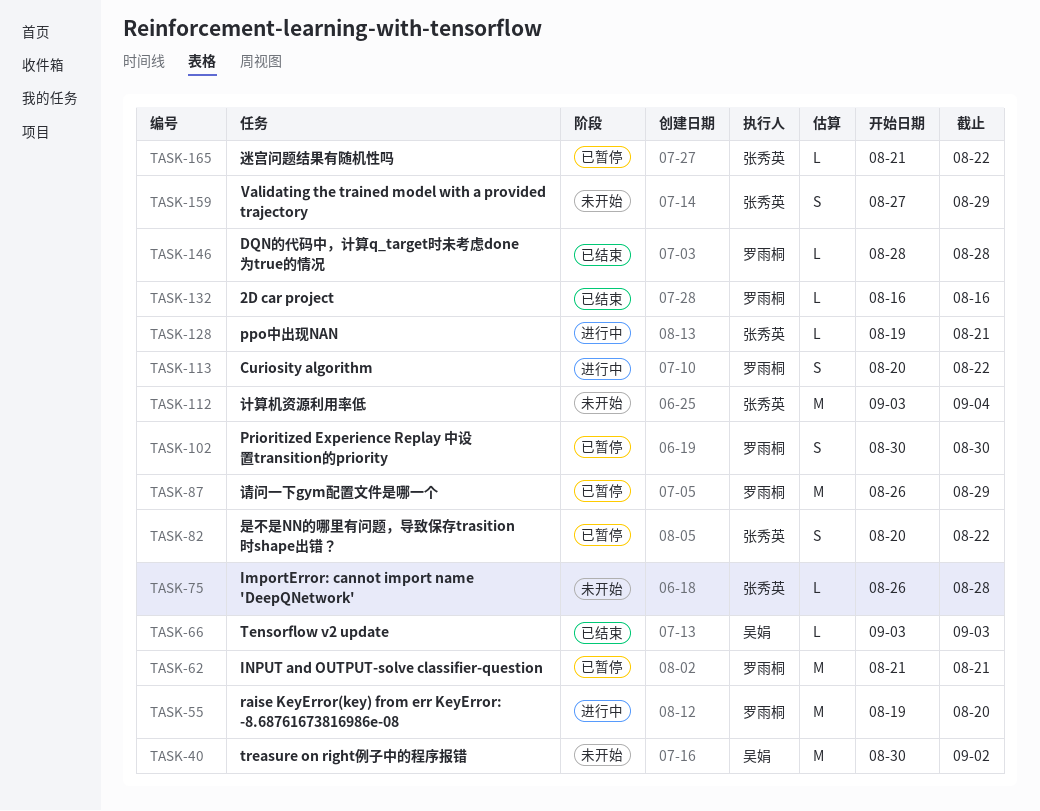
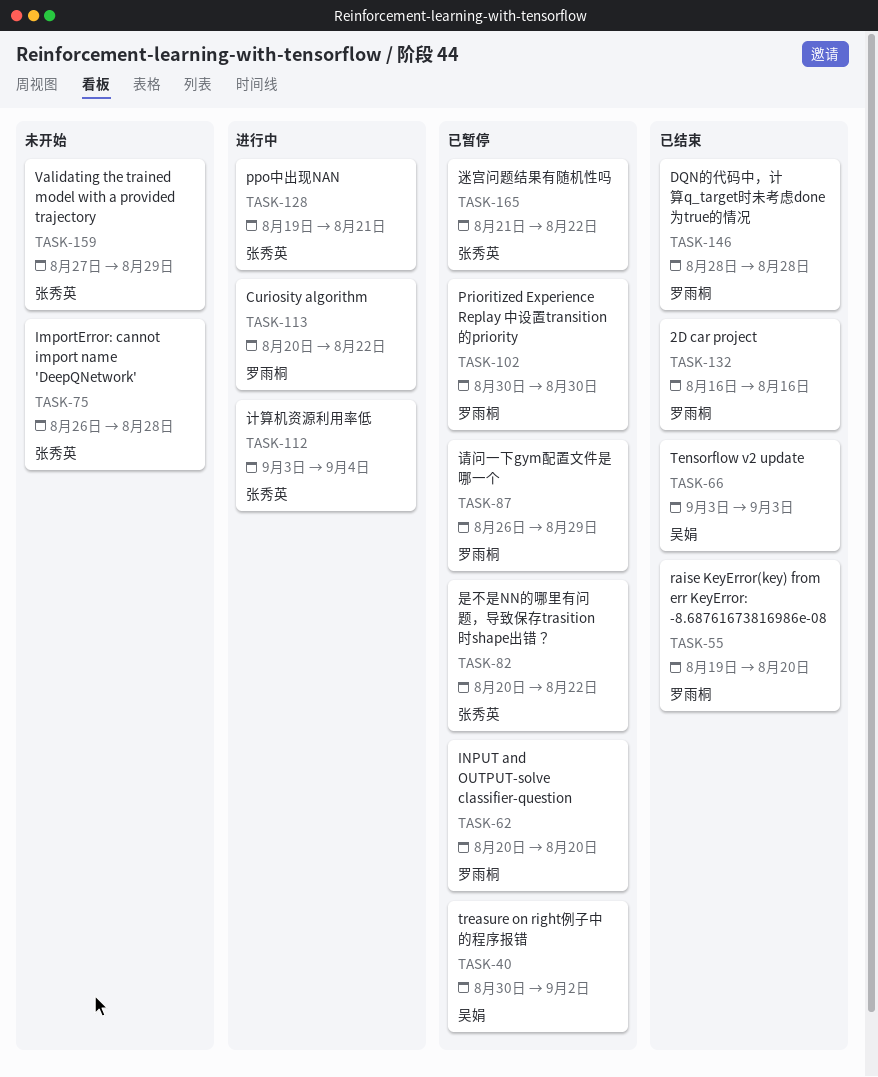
TASK-40, status: 未开始 -> 已暂停
TASK-55, status: 进行中 -> 已结束
TASK-62, start: Aug 21 -> Aug 20
TASK-62, due: Aug 21 -> Aug 20
TASK-112, status: 未开始 -> 进行中

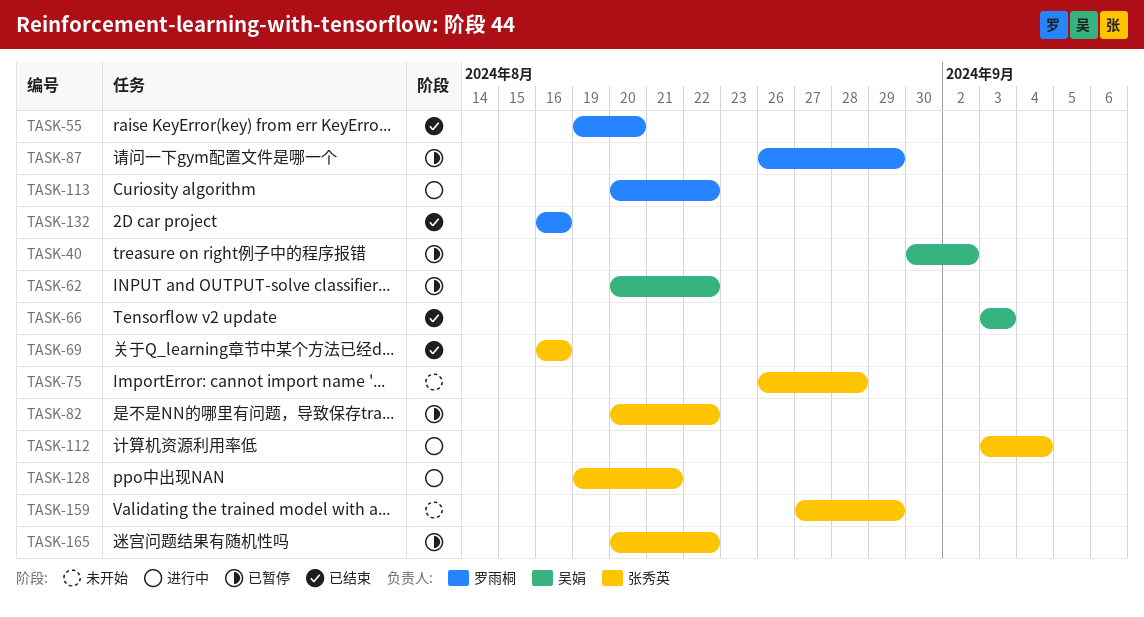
TASK-62, owner: 罗雨桐 -> 吴娟
TASK-62, due: Aug 20 -> Aug 22
TASK-69: none -> present
TASK-102: present -> none
TASK-146: present -> none
TASK-165, start: Aug 21 -> Aug 20

